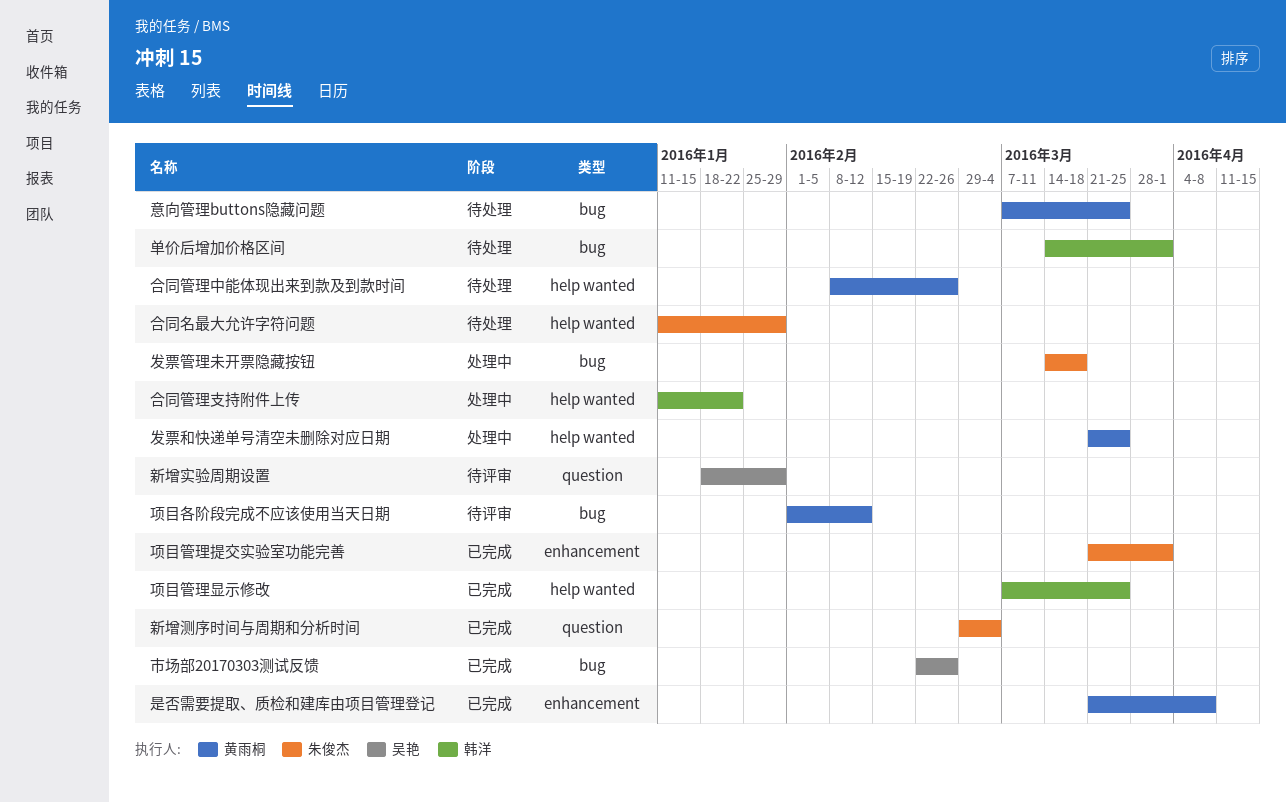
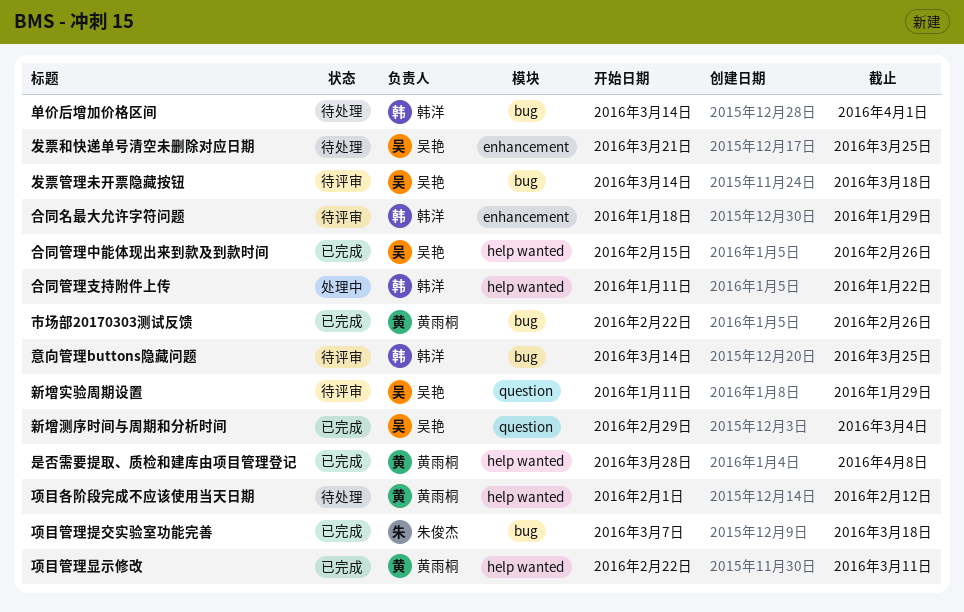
发票和快递单号清空未删除对应日期, status: 处理中 -> 待处理
发票和快递单号清空未删除对应日期, owner: 黄雨桐 -> 吴艳
发票和快递单号清空未删除对应日期, label: help wanted -> enhancement
发票管理未开票隐藏按钮, status: 处理中 -> 待评审
发票管理未开票隐藏按钮, owner: 朱俊杰 -> 吴艳
合同名最大允许字符问题, status: 待处理 -> 待评审
合同名最大允许字符问题, owner: 朱俊杰 -> 韩洋
合同名最大允许字符问题, label: help wanted -> enhancement
合同名最大允许字符问题, start: Jan 11 -> Jan 18
合同管理中能体现出来到款及到款时间, status: 待处理 -> 已完成
合同管理中能体现出来到款及到款时间, owner: 黄雨桐 -> 吴艳
合同管理中能体现出来到款及到款时间, start: Feb 8 -> Feb 15
市场部20170303测试反馈, owner: 吴艳 -> 黄雨桐
意向管理buttons隐藏问题, status: 待处理 -> 待评审
意向管理buttons隐藏问题, owner: 黄雨桐 -> 韩洋
意向管理buttons隐藏问题, start: Mar 7 -> Mar 14
新增实验周期设置, start: Jan 18 -> Jan 11
新增测序时间与周期和分析时间, owner: 朱俊杰 -> 吴艳
是否需要提取、质检和建库由项目管理登记, label: enhancement -> help wanted
是否需要提取、质检和建库由项目管理登记, start: Mar 21 -> Mar 28
项目各阶段完成不应该使用当天日期, status: 待评审 -> 待处理
项目各阶段完成不应该使用当天日期, label: bug -> help wanted
项目管理提交实验室功能完善, label: enhancement -> bug
项目管理提交实验室功能完善, start: Mar 21 -> Mar 7
项目管理提交实验室功能完善, due: Apr 1 -> Mar 18
项目管理显示修改, owner: 韩洋 -> 黄雨桐
项目管理显示修改, start: Mar 7 -> Feb 22
项目管理显示修改, due: Mar 25 -> Mar 11

